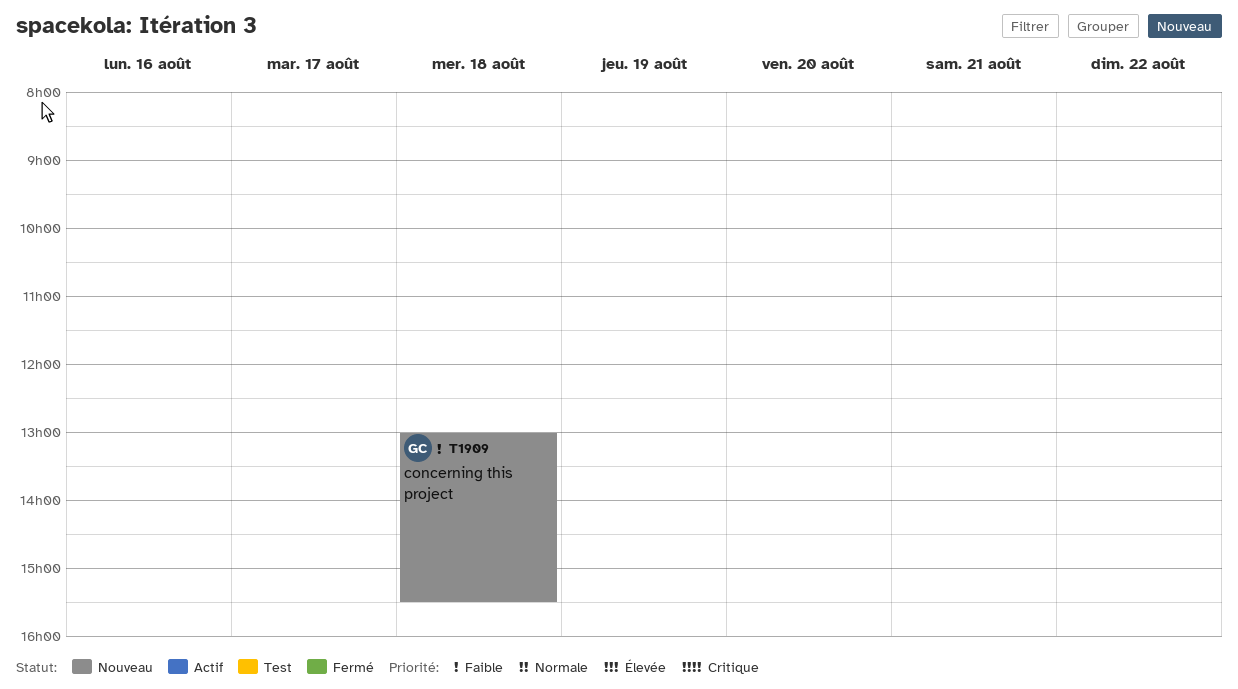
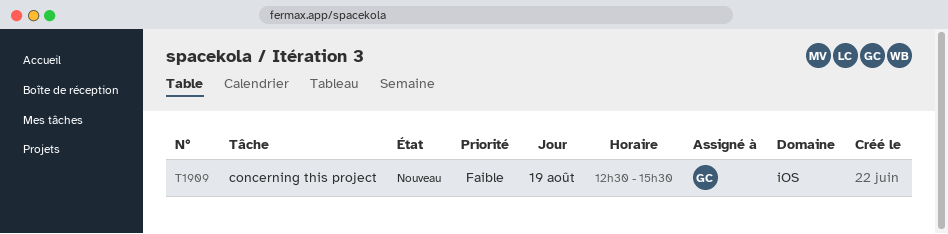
T1909, day: Aug 18 -> Aug 19
T1909, begins: 13:00 -> 12:30

